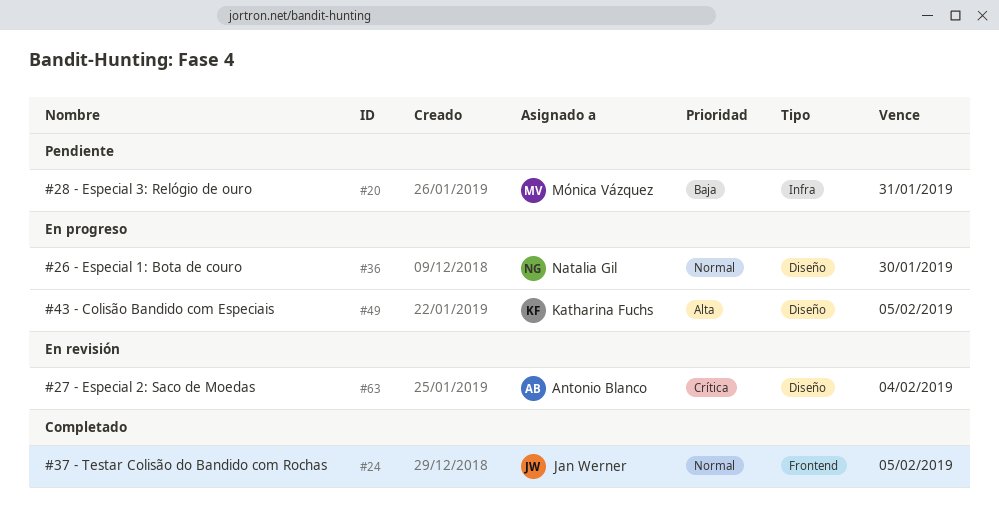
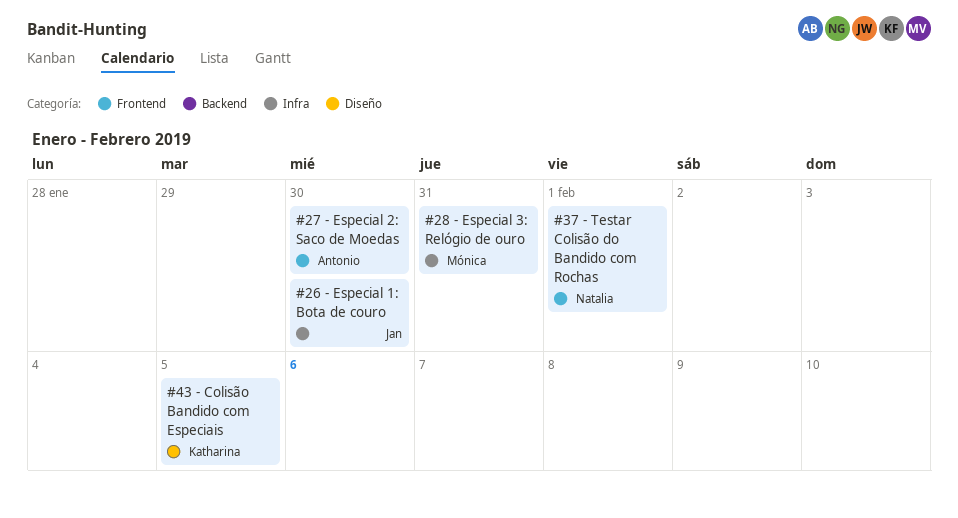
#26 - Especial 1: Bota de couro, owner: Natalia Gil -> Jan Werner
#26 - Especial 1: Bota de couro, label: Diseño -> Infra
#27 - Especial 2: Saco de Moedas, label: Diseño -> Frontend
#27 - Especial 2: Saco de Moedas, due: Feb 4 -> Jan 30
#37 - Testar Colisão do Bandido com Rochas, owner: Jan Werner -> Natalia Gil
#37 - Testar Colisão do Bandido com Rochas, due: Feb 5 -> Feb 1

